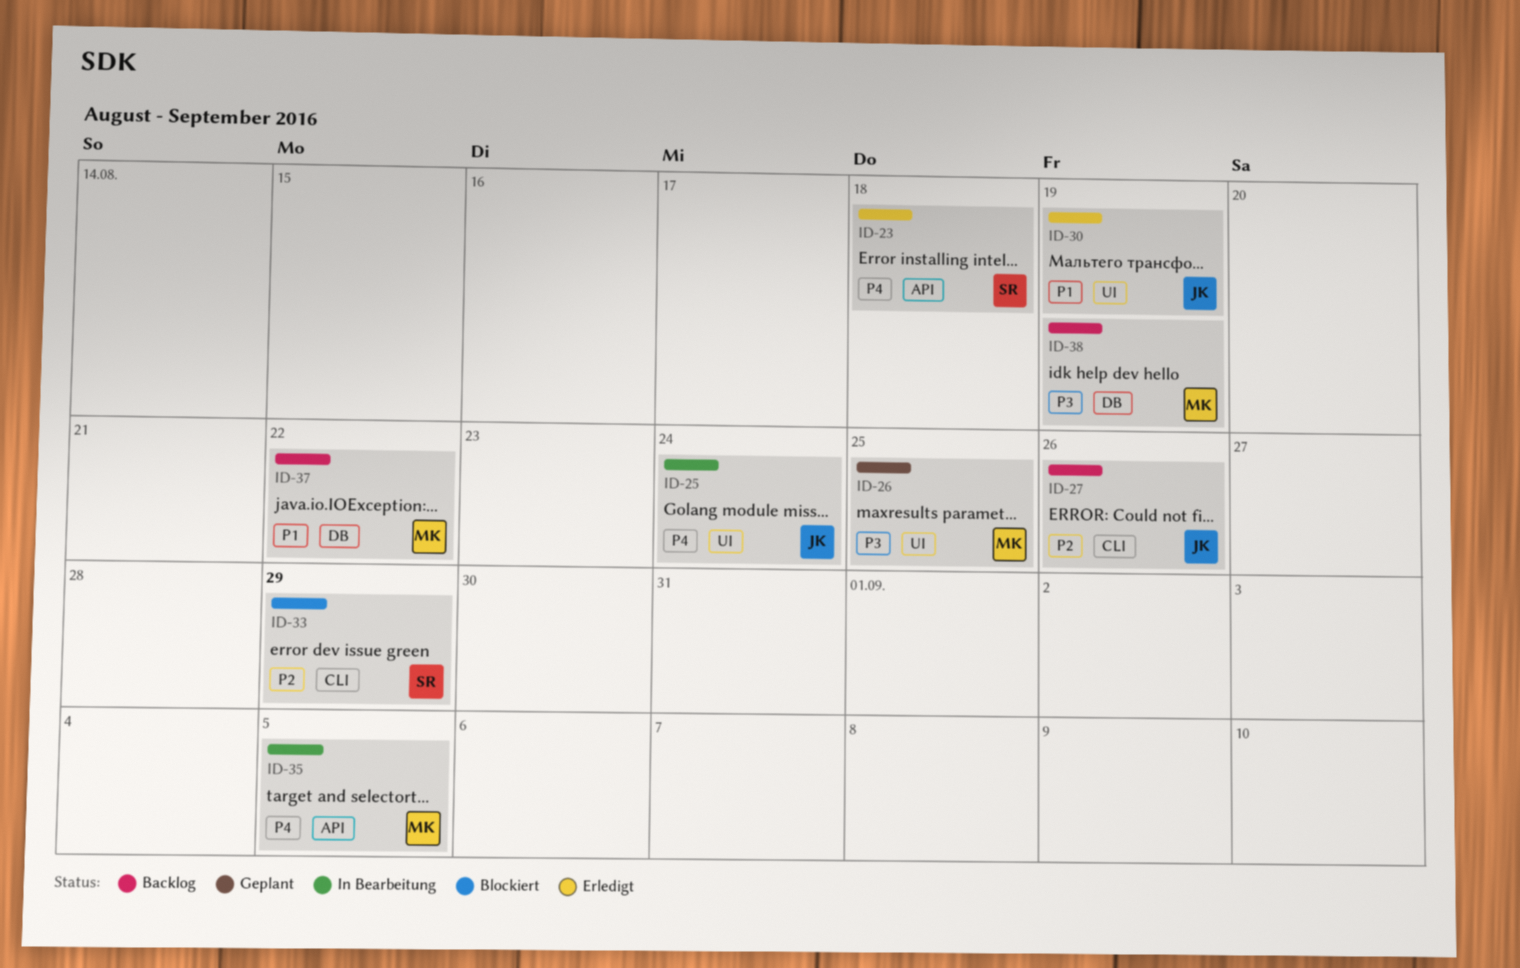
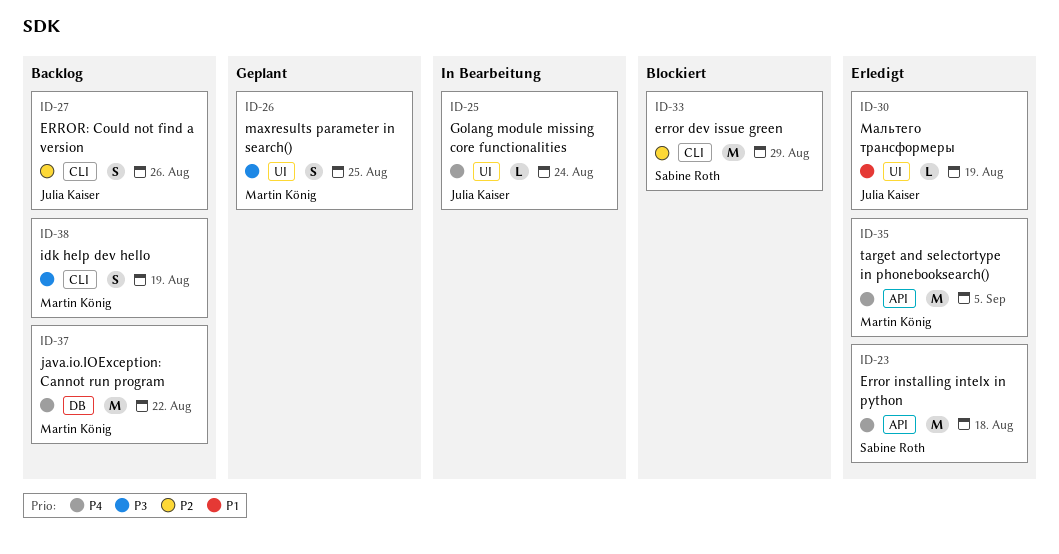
ID-35, status: In Bearbeitung -> Erledigt
ID-37, priority: P1 -> P4
ID-38, label: DB -> CLI

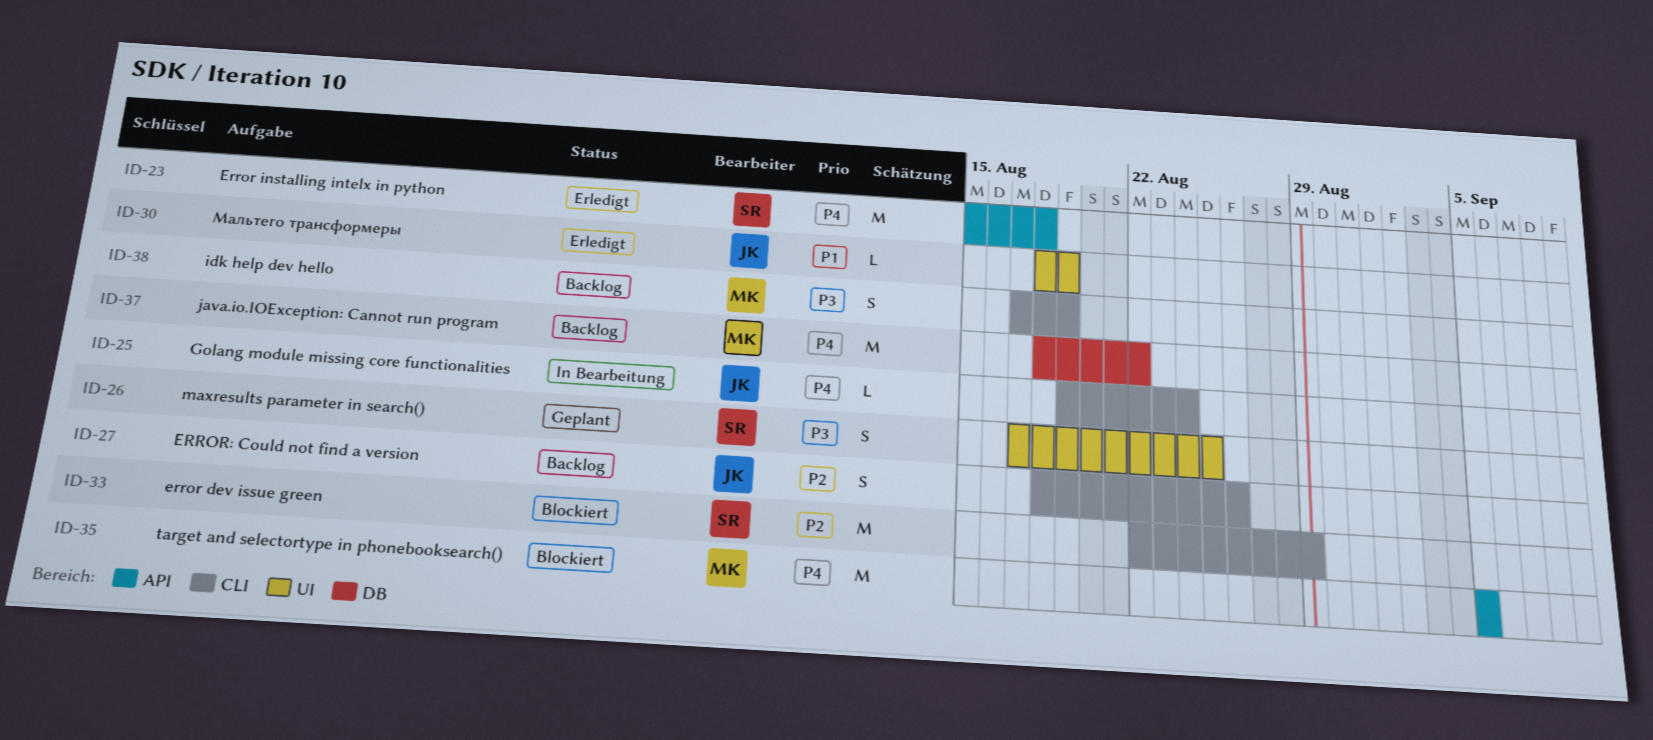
ID-25, label: UI -> CLI
ID-26, owner: Martin König -> Sabine Roth
ID-35, status: Erledigt -> Blockiert

